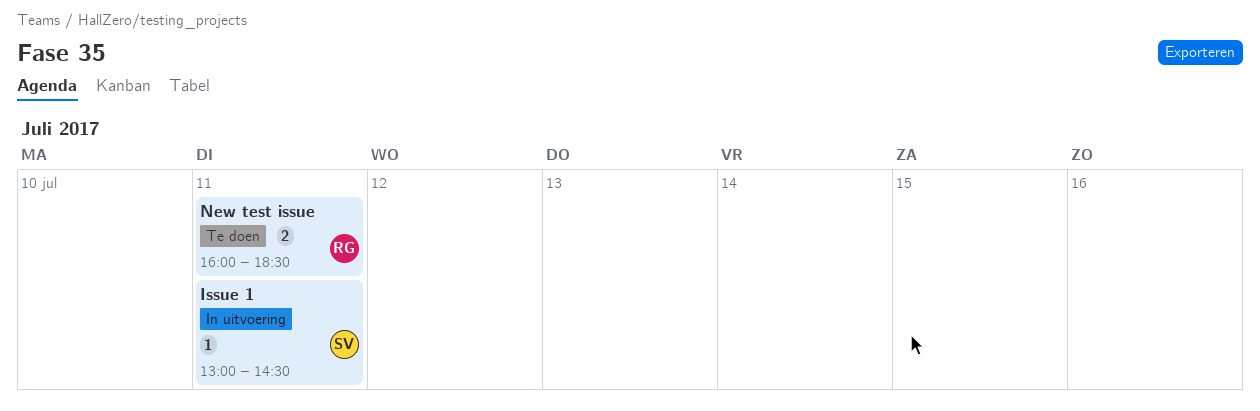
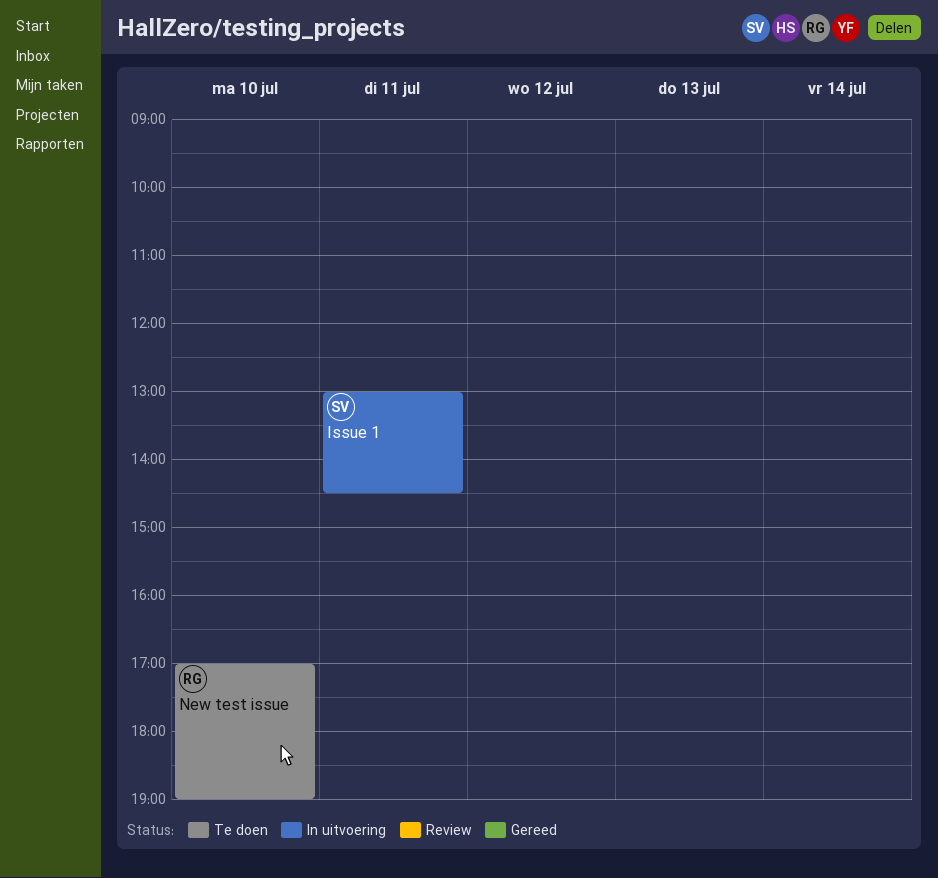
New test issue, day: Jul 11 -> Jul 10
New test issue, begins: 16:00 -> 17:00
New test issue, ends: 18:30 -> 19:00

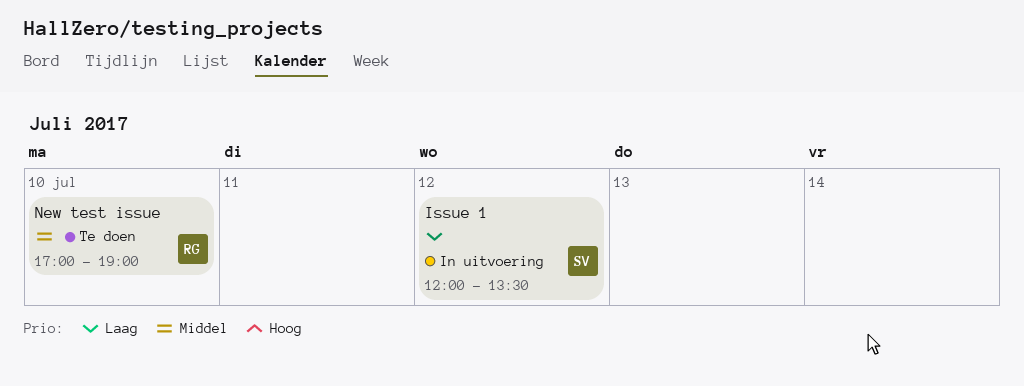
Issue 1, day: Jul 11 -> Jul 12
Issue 1, begins: 13:00 -> 12:00
Issue 1, ends: 14:30 -> 13:30

